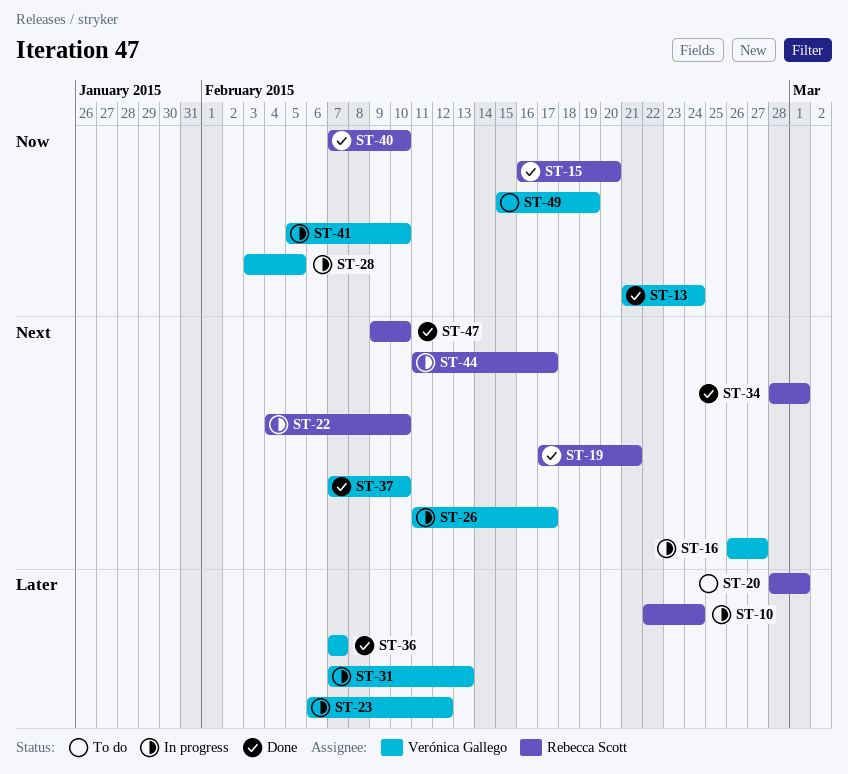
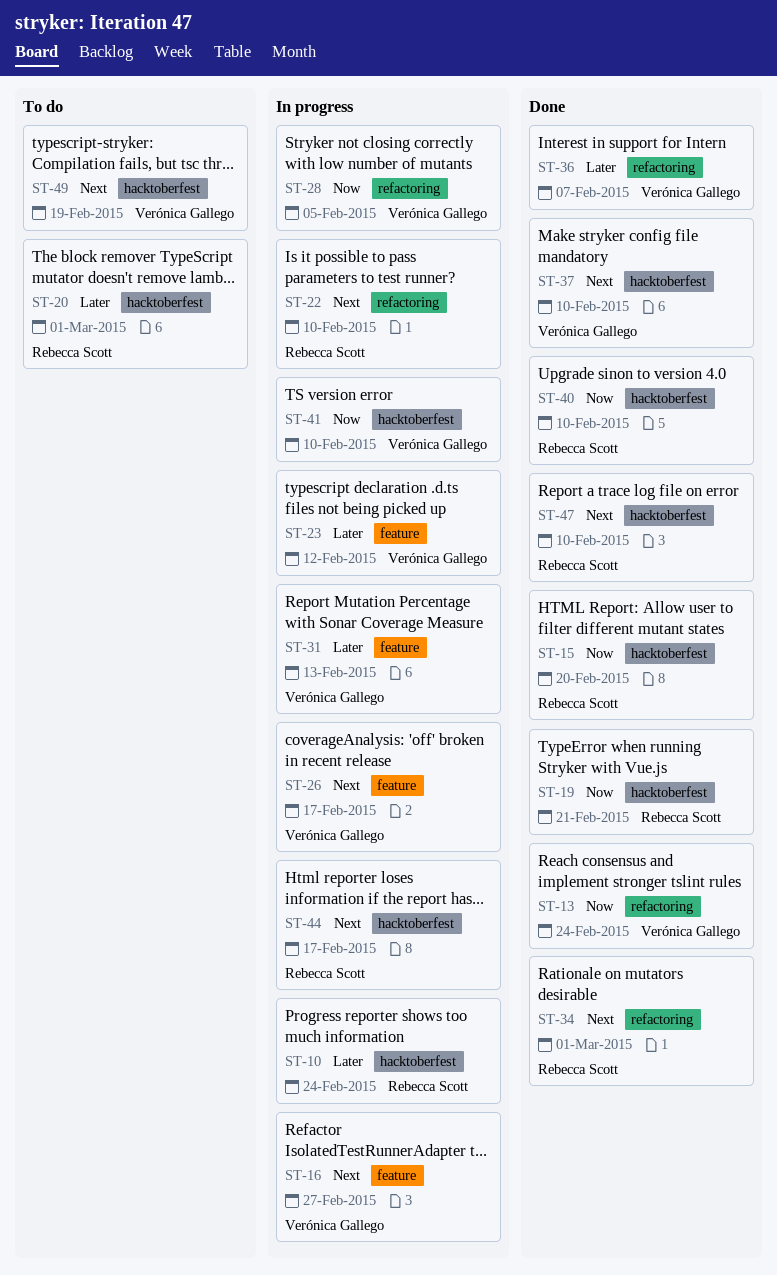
ST-19, priority: Next -> Now
ST-49, priority: Now -> Next

